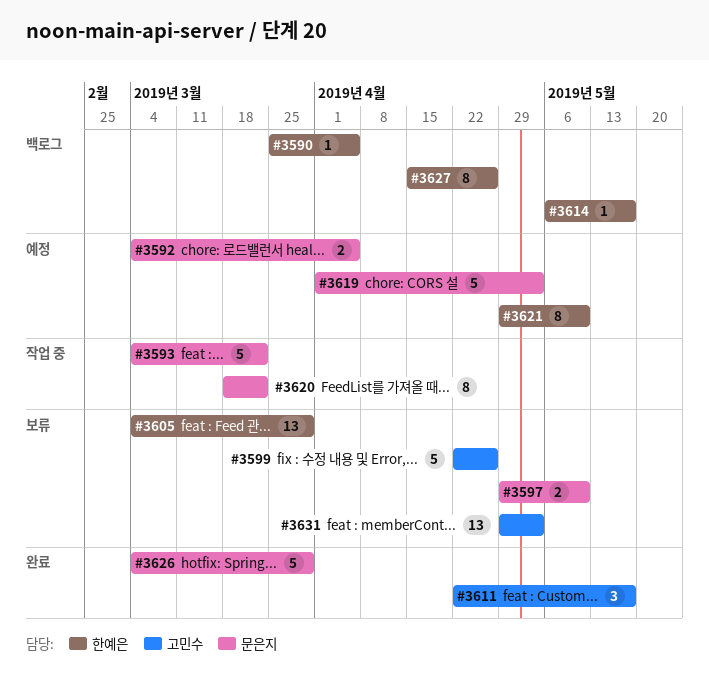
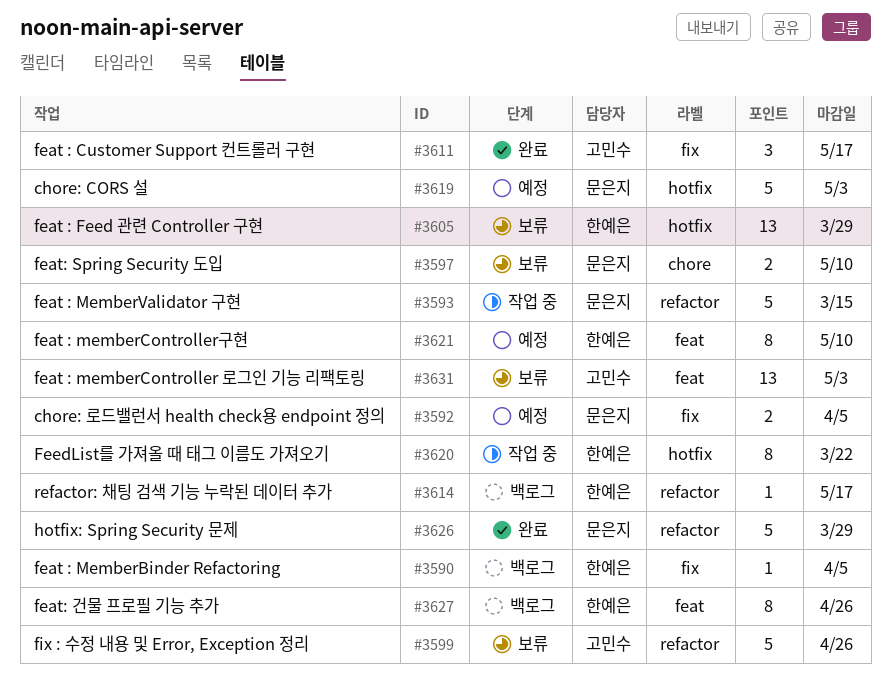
#3593, due: Mar 22 -> Mar 15
#3620, owner: 문은지 -> 한예은

